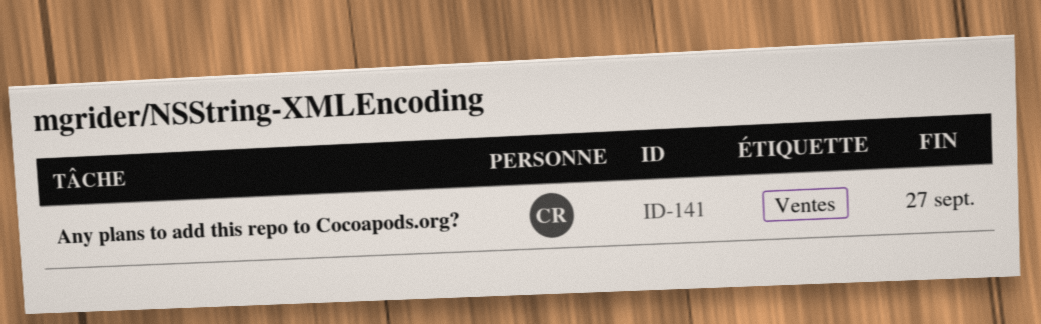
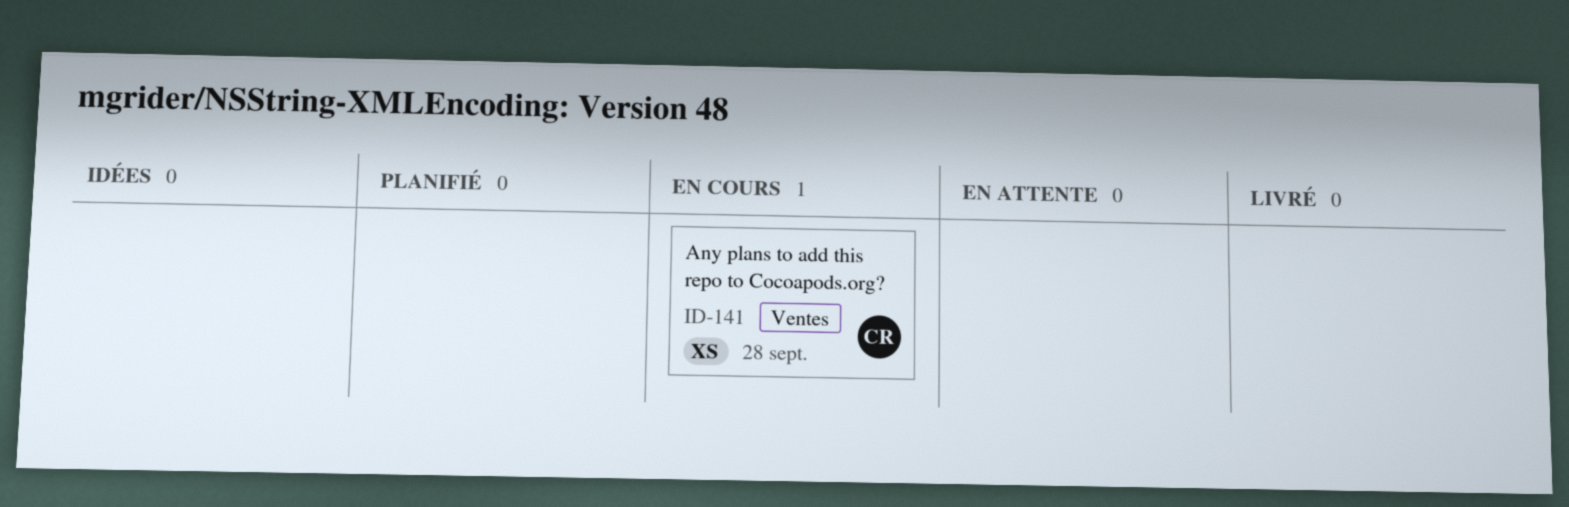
ID-141, due: Sep 27 -> Sep 28

